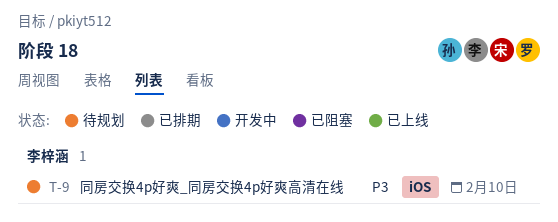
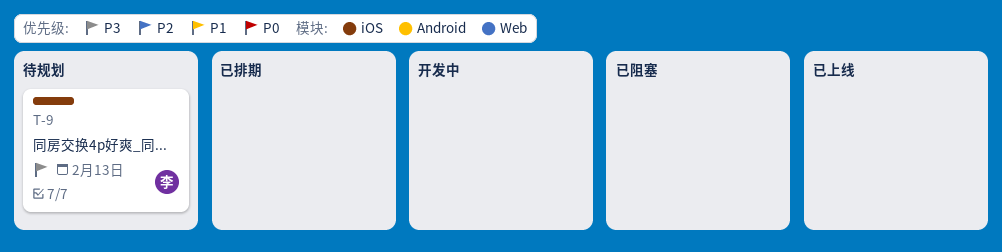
T-9, due: Feb 10 -> Feb 13

